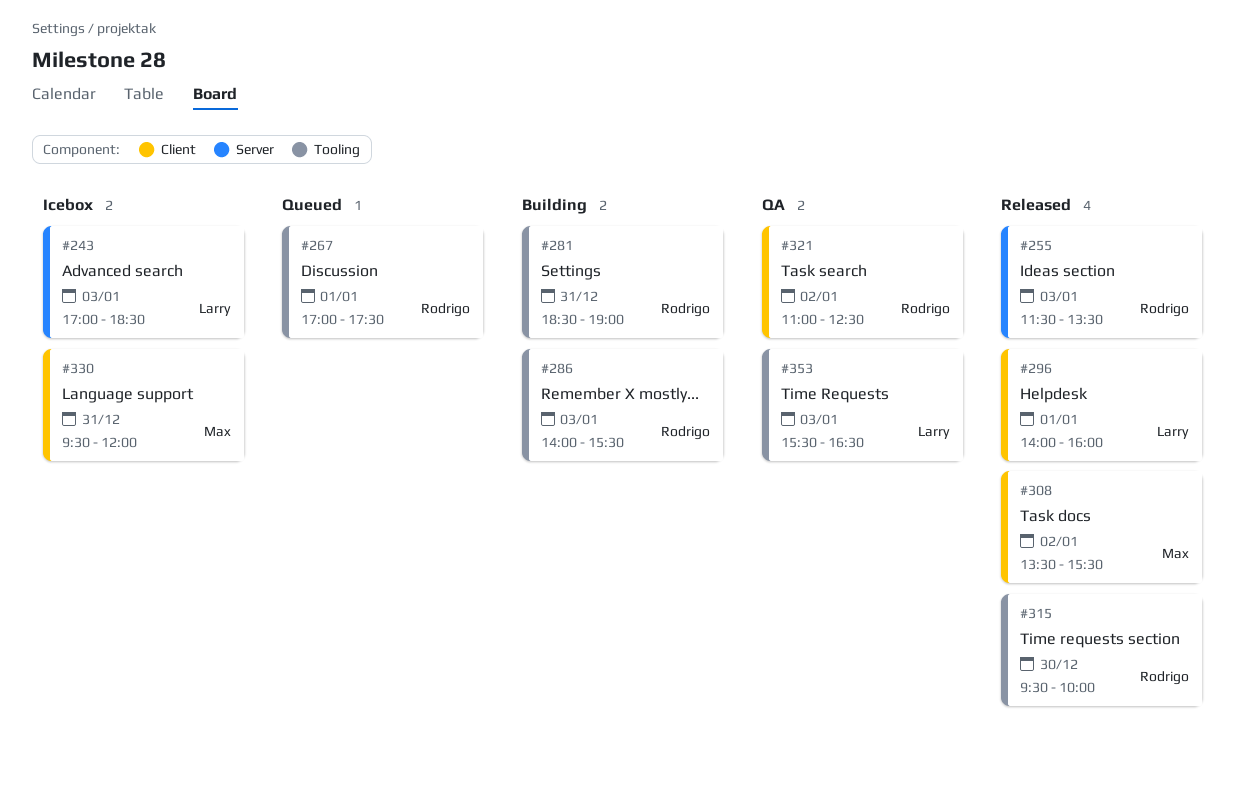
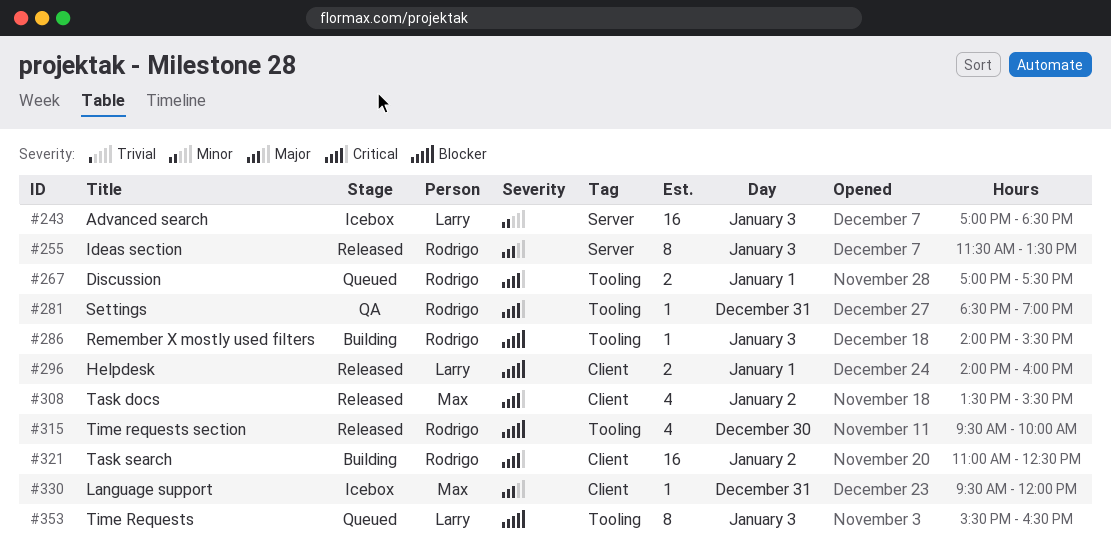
#281, status: Building -> QA
#321, status: QA -> Building
#353, status: QA -> Queued

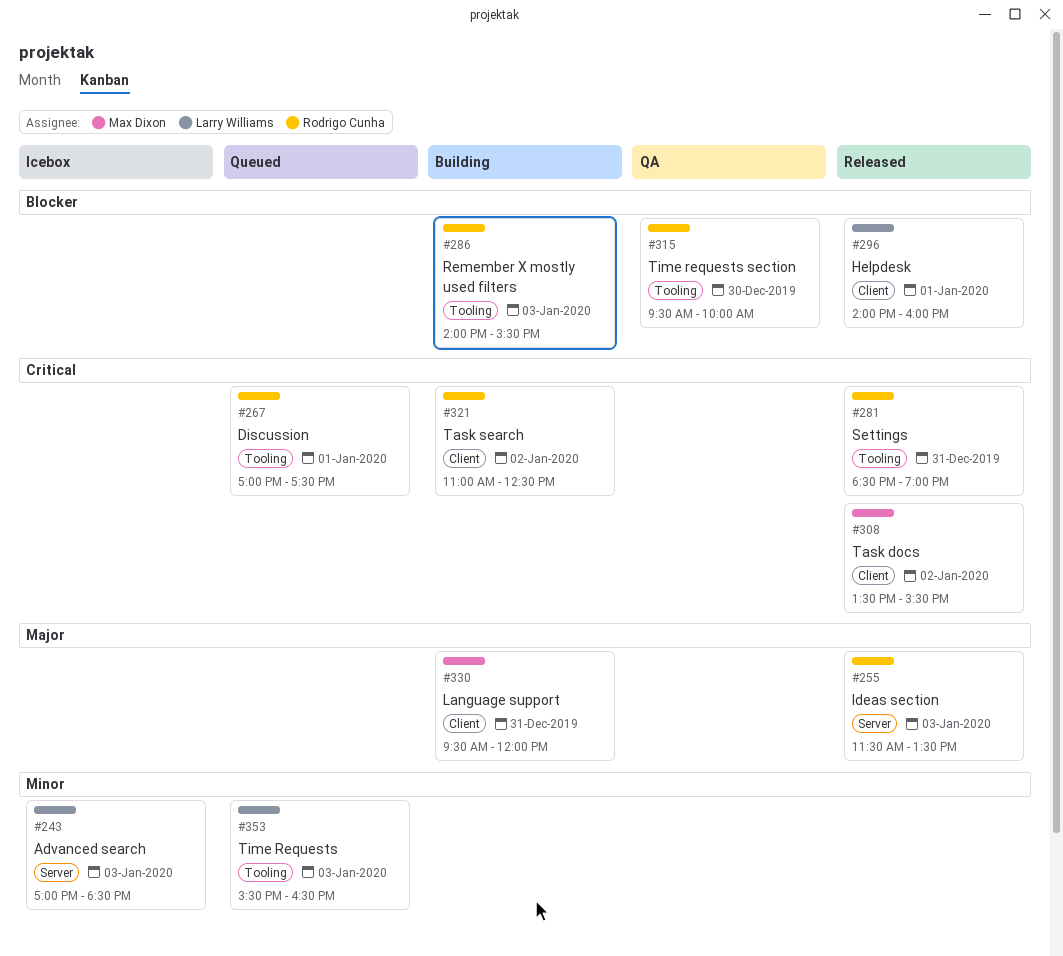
#281, status: QA -> Released
#315, status: Released -> QA
#330, status: Icebox -> Building
#353, priority: Blocker -> Minor

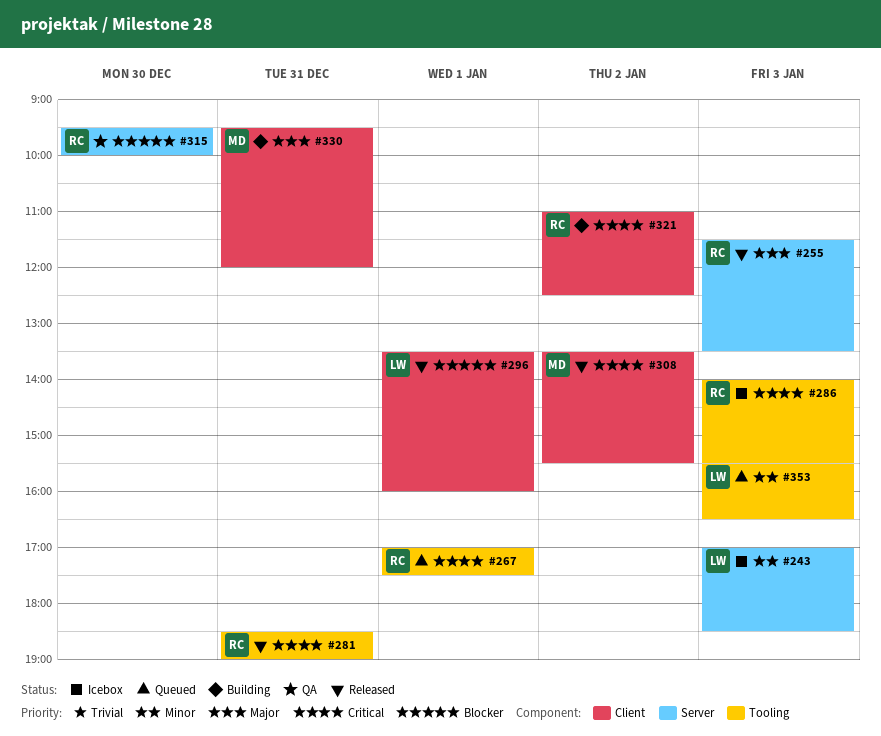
#286, status: Building -> Icebox
#286, priority: Blocker -> Critical
#296, begins: 14:00 -> 13:30
#315, label: Tooling -> Server

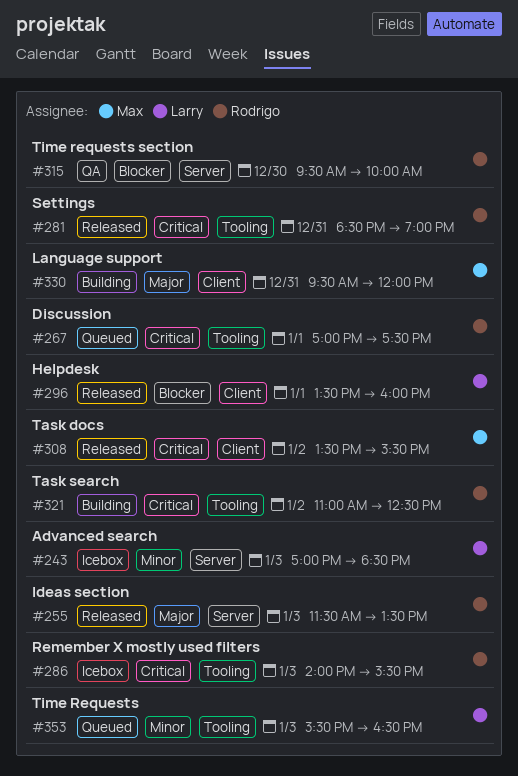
#321, label: Client -> Tooling

